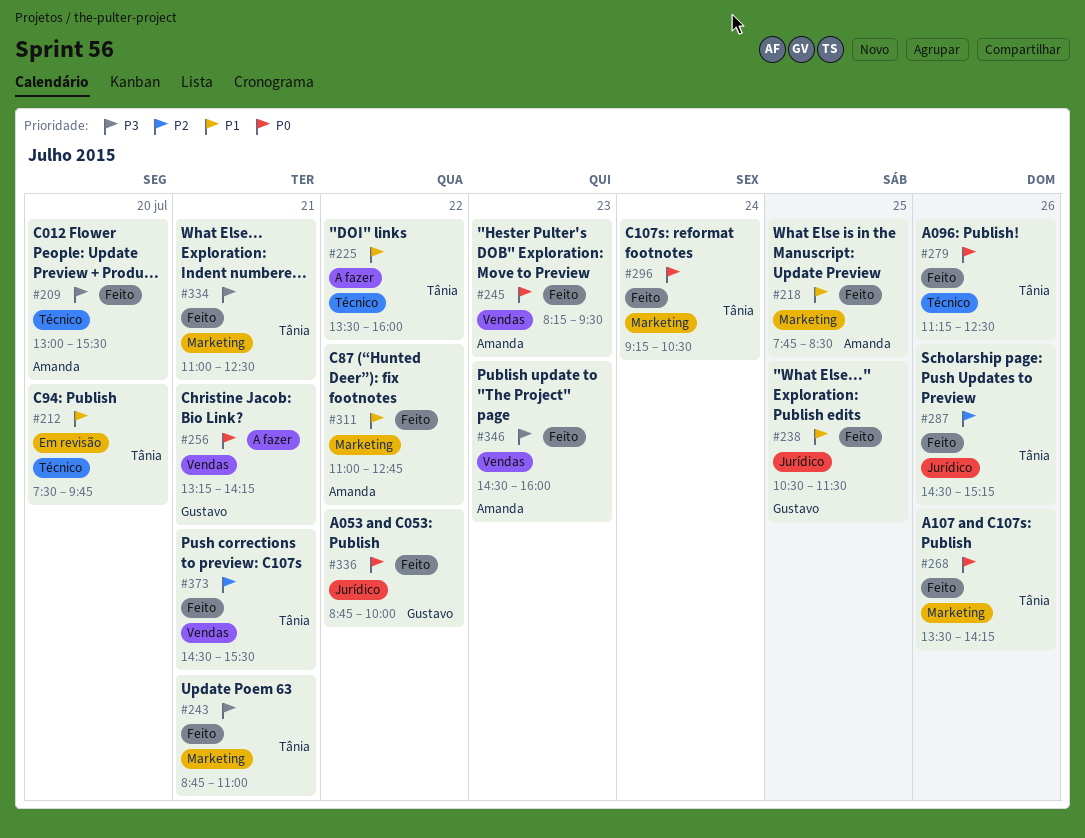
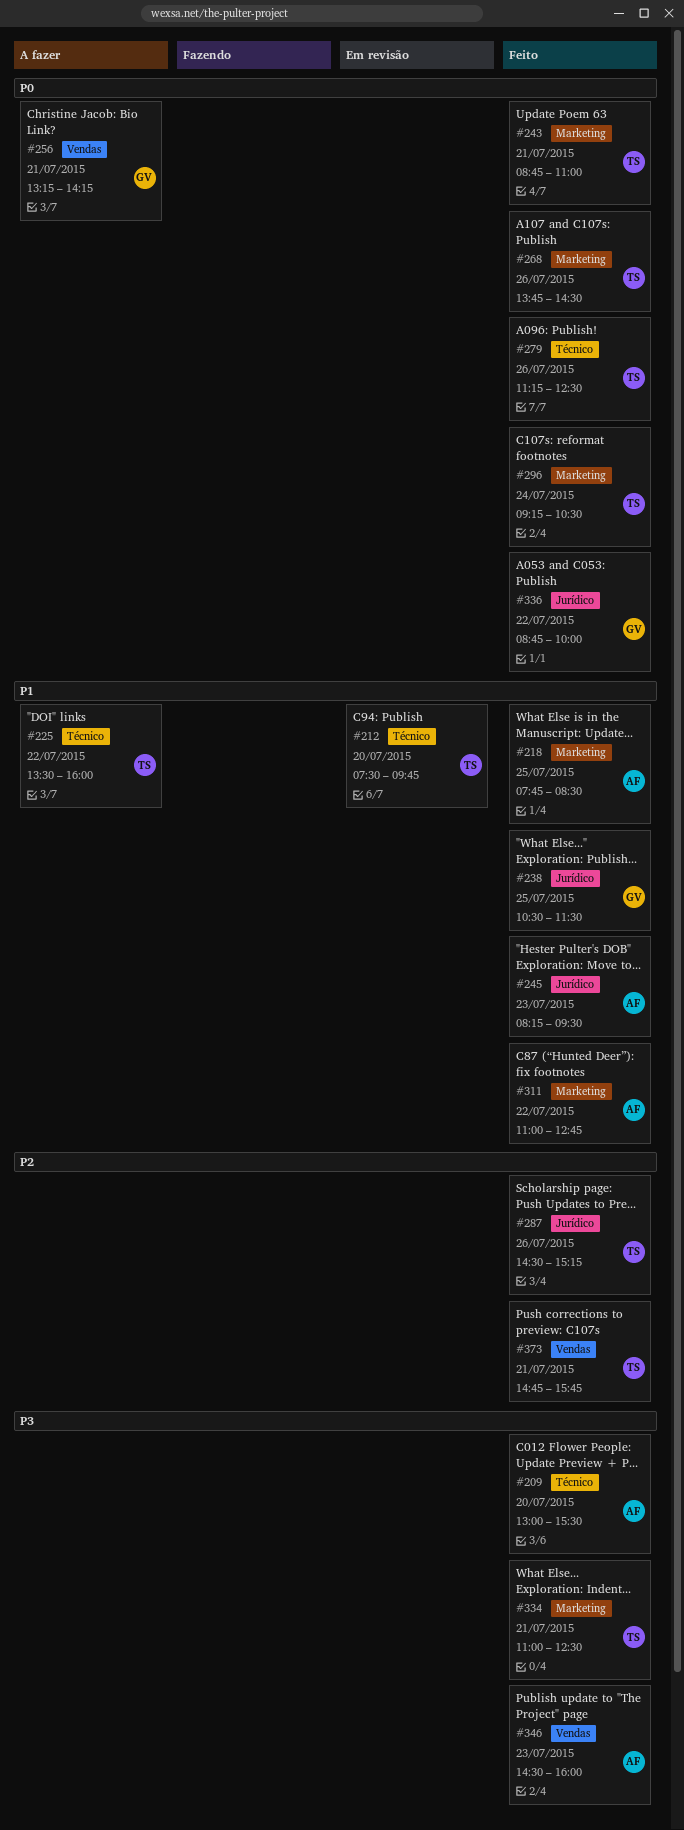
#243, priority: P3 -> P0
#245, priority: P0 -> P1
#245, label: Vendas -> Jurídico
#268, begins: 13:30 -> 13:45
#268, ends: 14:15 -> 14:30
#373, begins: 14:30 -> 14:45
#373, ends: 15:30 -> 15:45

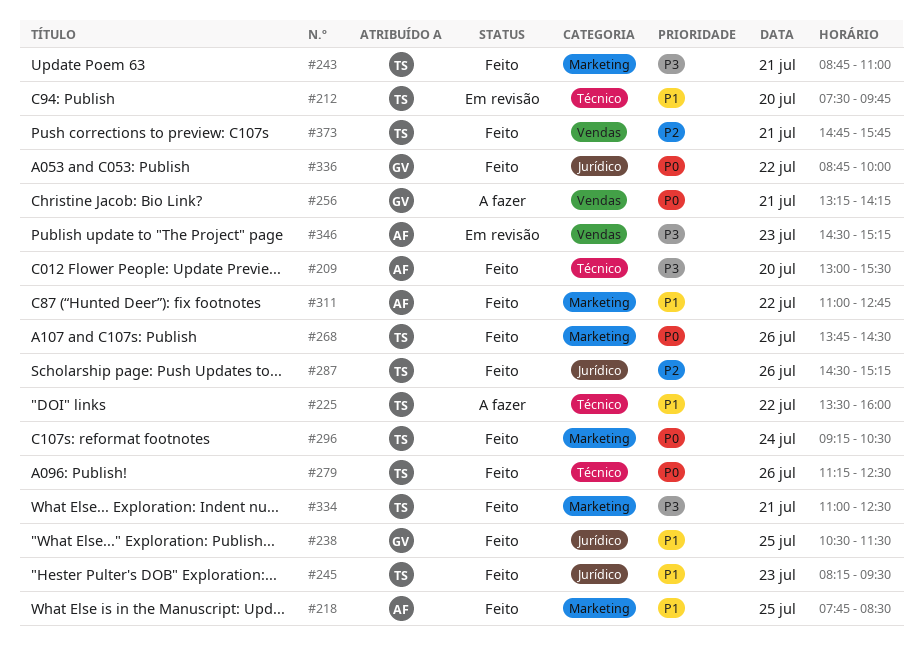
#243, priority: P0 -> P3
#245, owner: AF -> TS
#346, status: Feito -> Em revisão
#346, ends: 16:00 -> 15:15

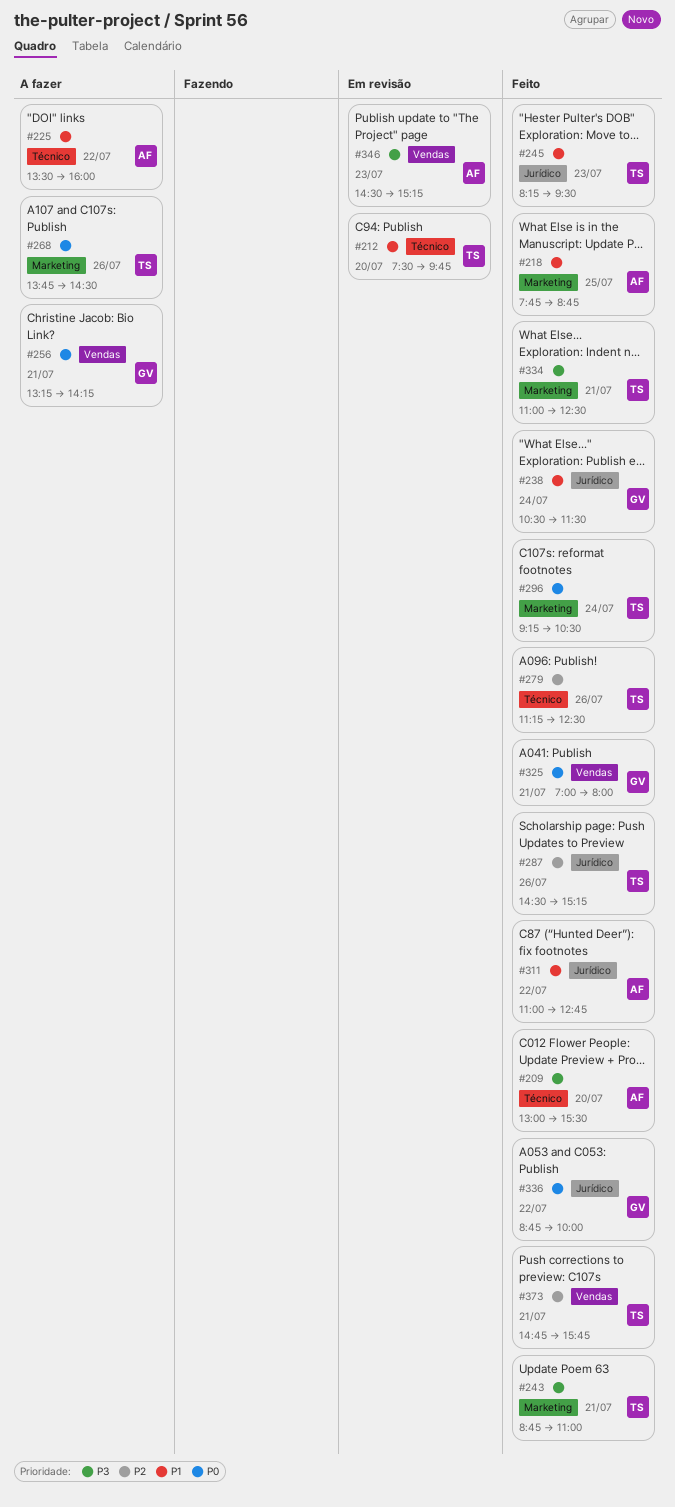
#218, ends: 08:30 -> 08:45
#225, owner: TS -> AF
#238, day: Jul 25 -> Jul 24
#268, status: Feito -> A fazer
#279, priority: P0 -> P2
#311, label: Marketing -> Jurídico
#325: none -> present

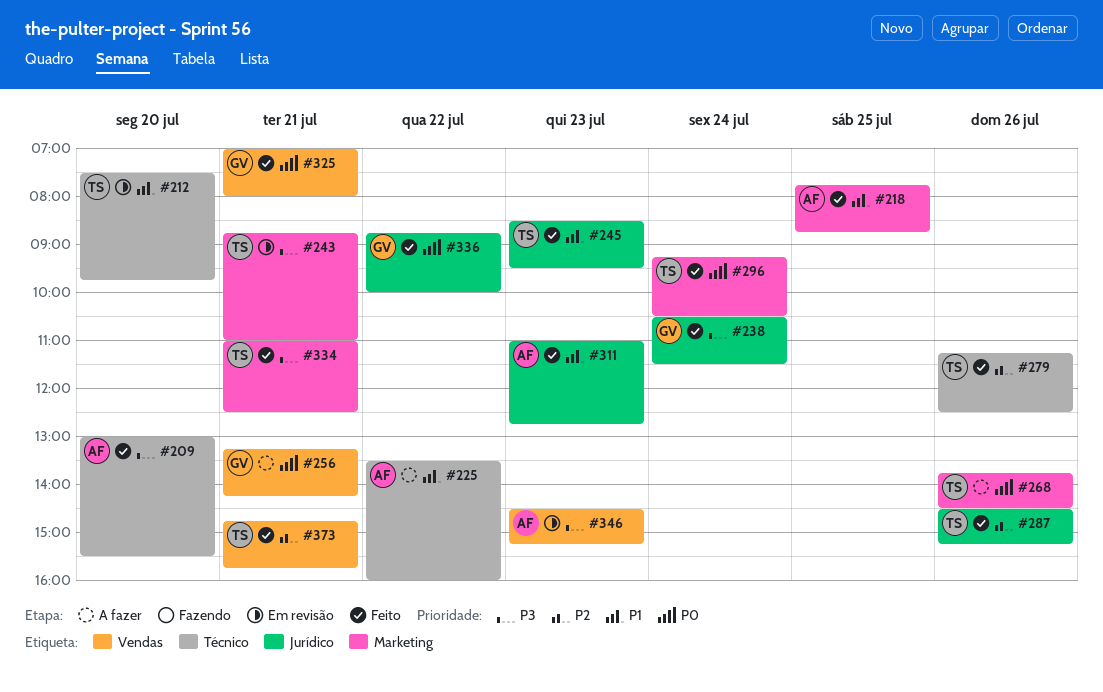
#238, priority: P1 -> P3
#243, status: Feito -> Em revisão
#245, begins: 08:15 -> 08:30
#311, day: Jul 22 -> Jul 23

